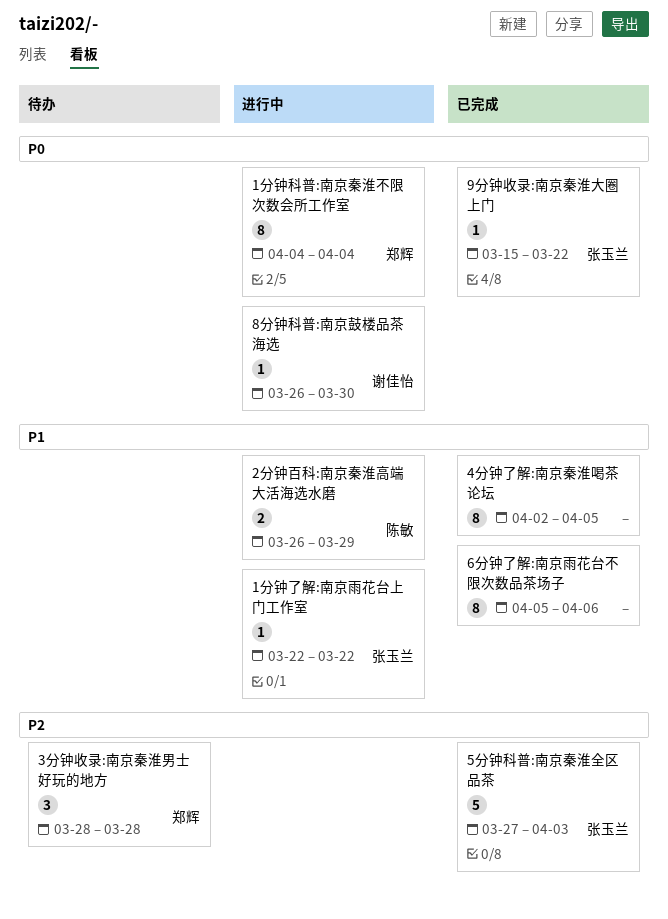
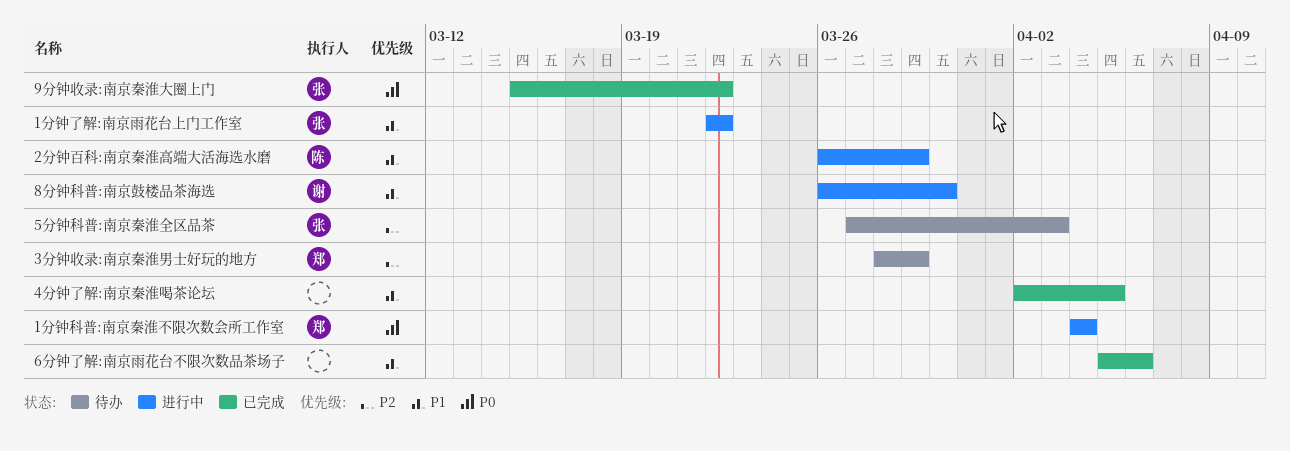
3分钟收录:南京秦淮男士好玩的地方, due: Mar 28 -> Mar 29
5分钟科普:南京秦淮全区品茶, status: 已完成 -> 待办
8分钟科普:南京鼓楼品茶海选, priority: P0 -> P1

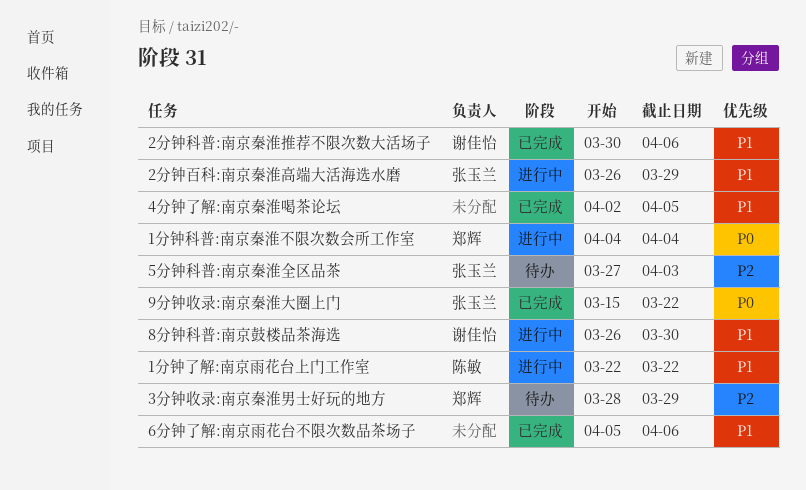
1分钟了解:南京雨花台上门工作室, owner: 张玉兰 -> 陈敏
2分钟百科:南京秦淮高端大活海选水磨, owner: 陈敏 -> 张玉兰
2分钟科普:南京秦淮推荐不限次数大活场子: none -> present

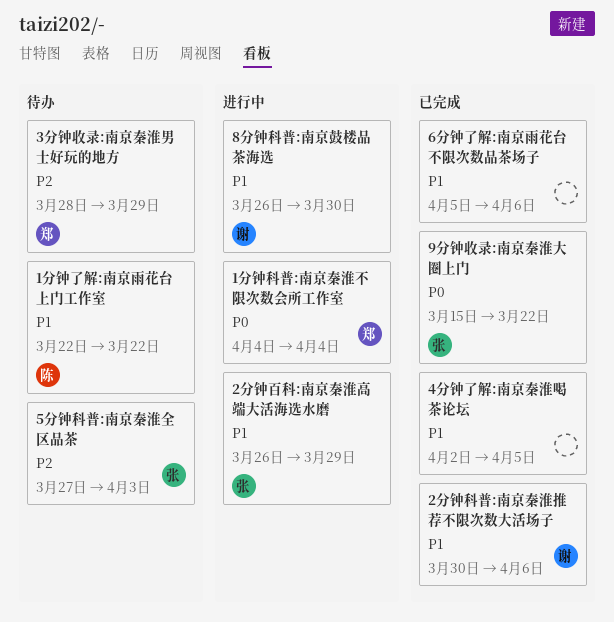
1分钟了解:南京雨花台上门工作室, status: 进行中 -> 待办

